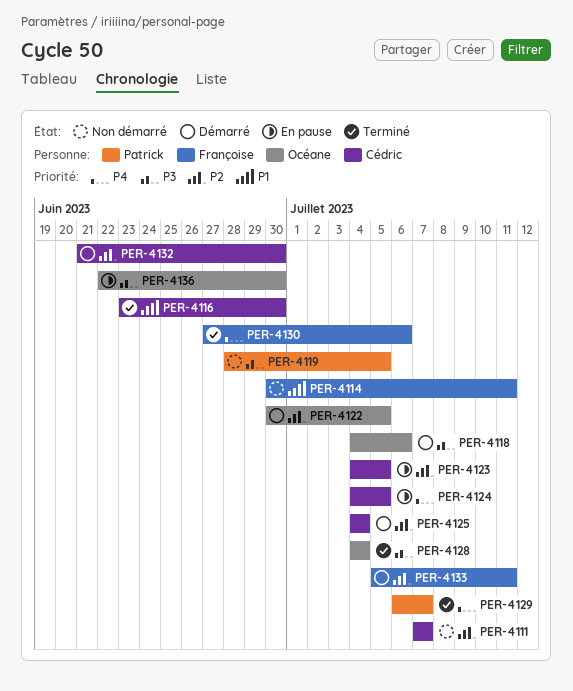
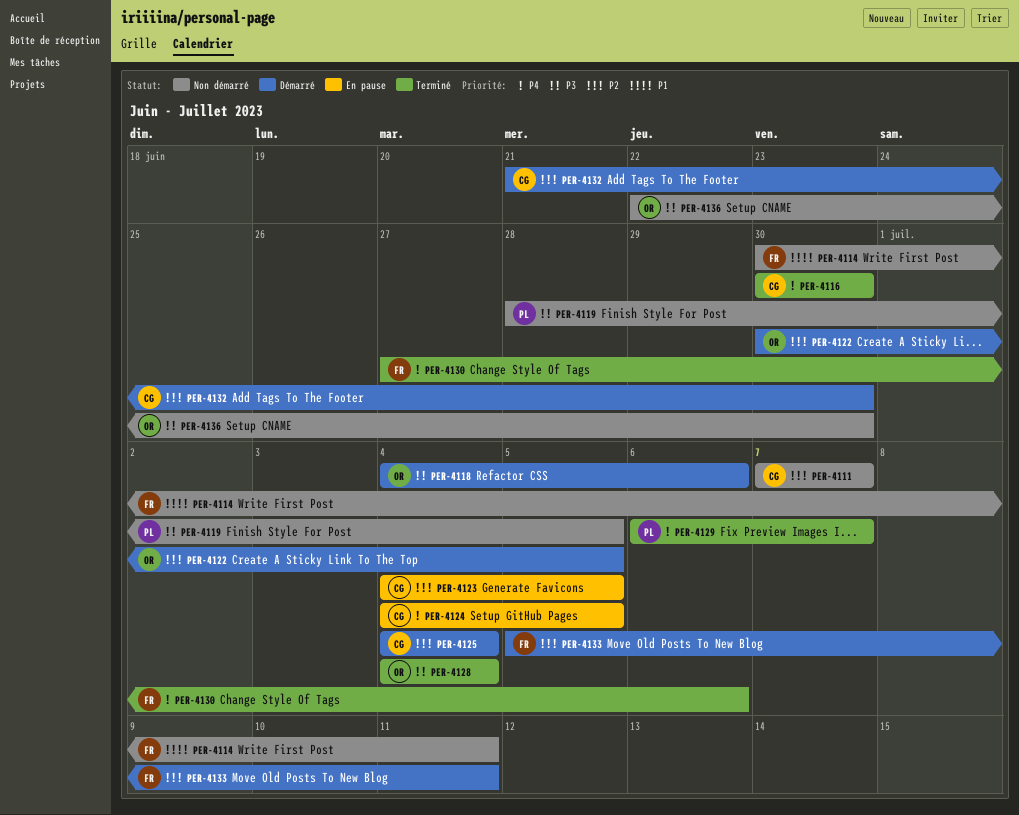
PER-4116, priority: P1 -> P4
PER-4116, start: Jun 23 -> Jun 30
PER-4136, status: En pause -> Non démarré

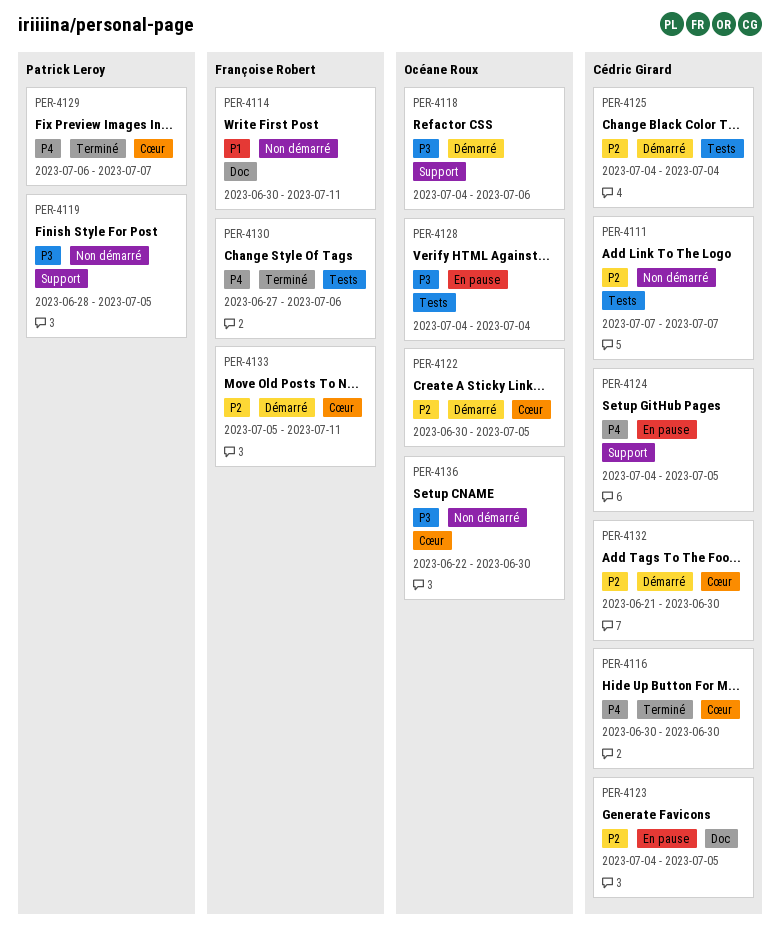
PER-4128, status: Terminé -> En pause

